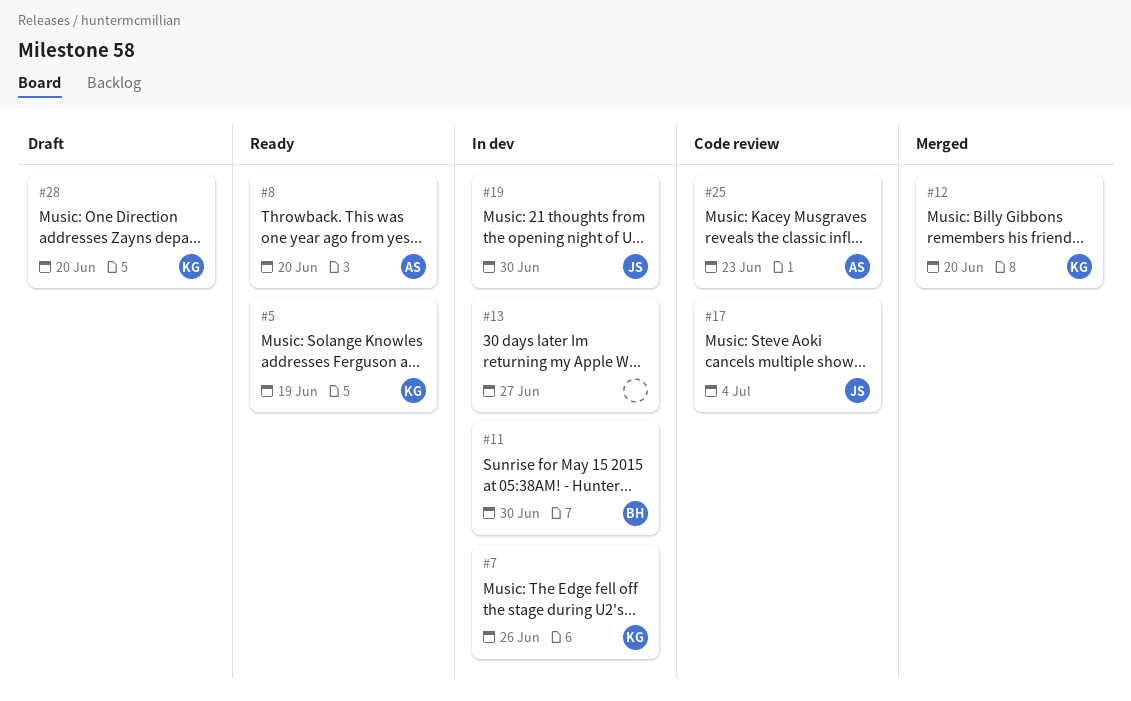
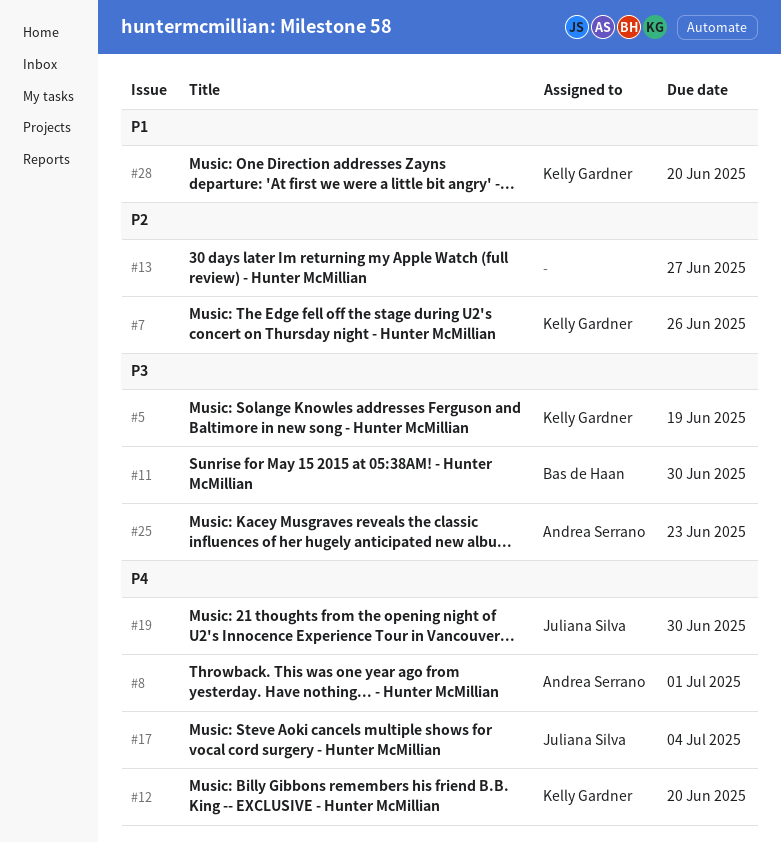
#8, due: Jun 20 -> Jul 1

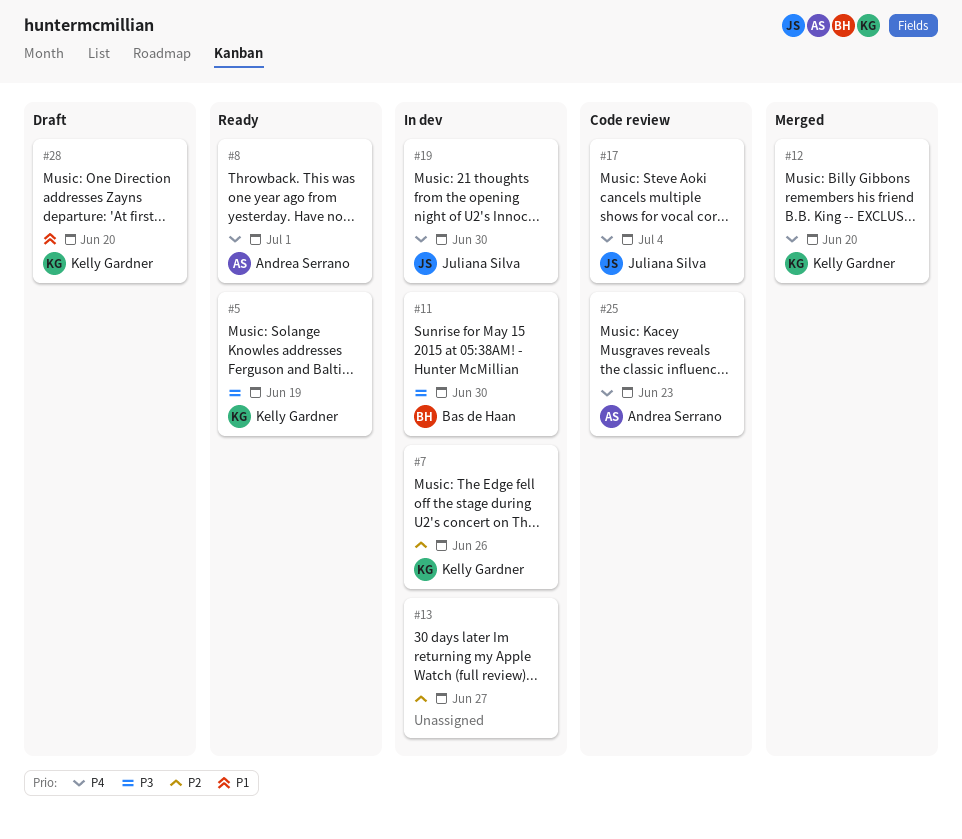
#25, priority: P3 -> P4

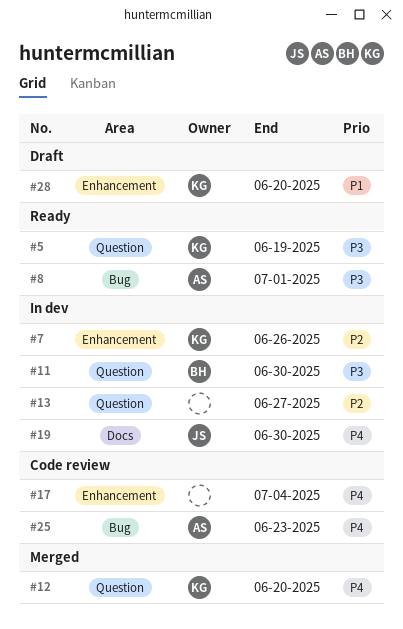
#8, priority: P4 -> P3
#17, owner: Juliana Silva -> none

